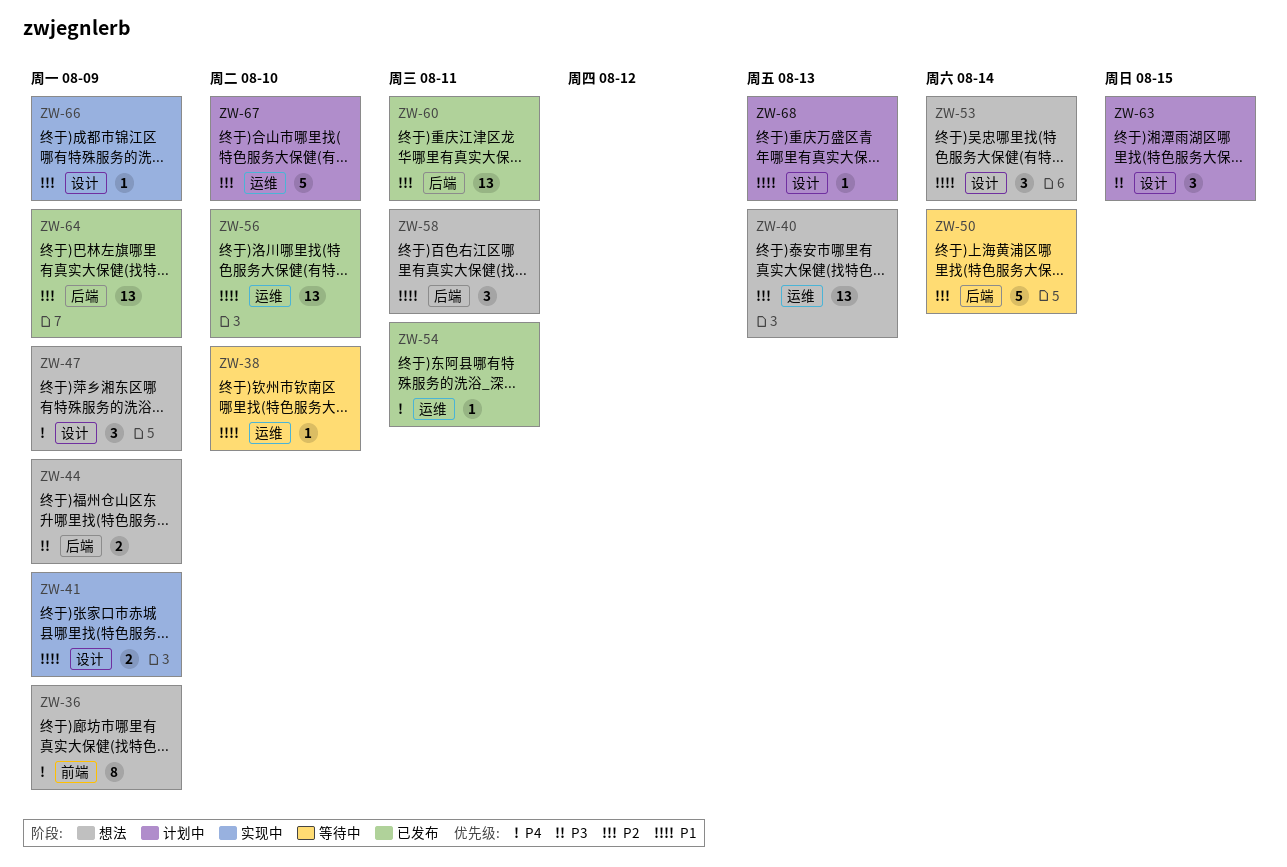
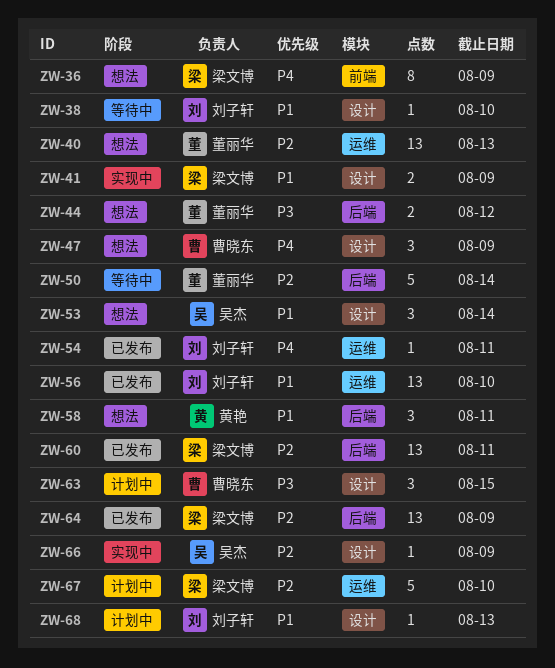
ZW-38, label: 运维 -> 设计
ZW-44, due: Aug 9 -> Aug 12

